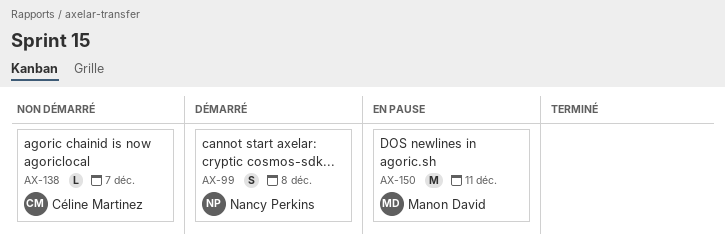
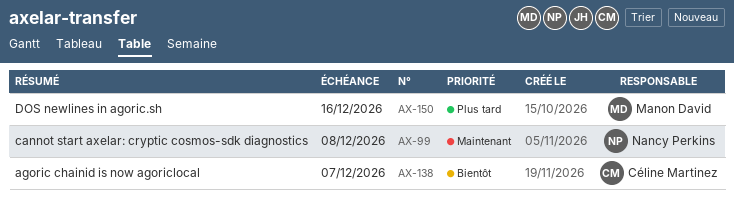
AX-150, due: Dec 11 -> Dec 16

